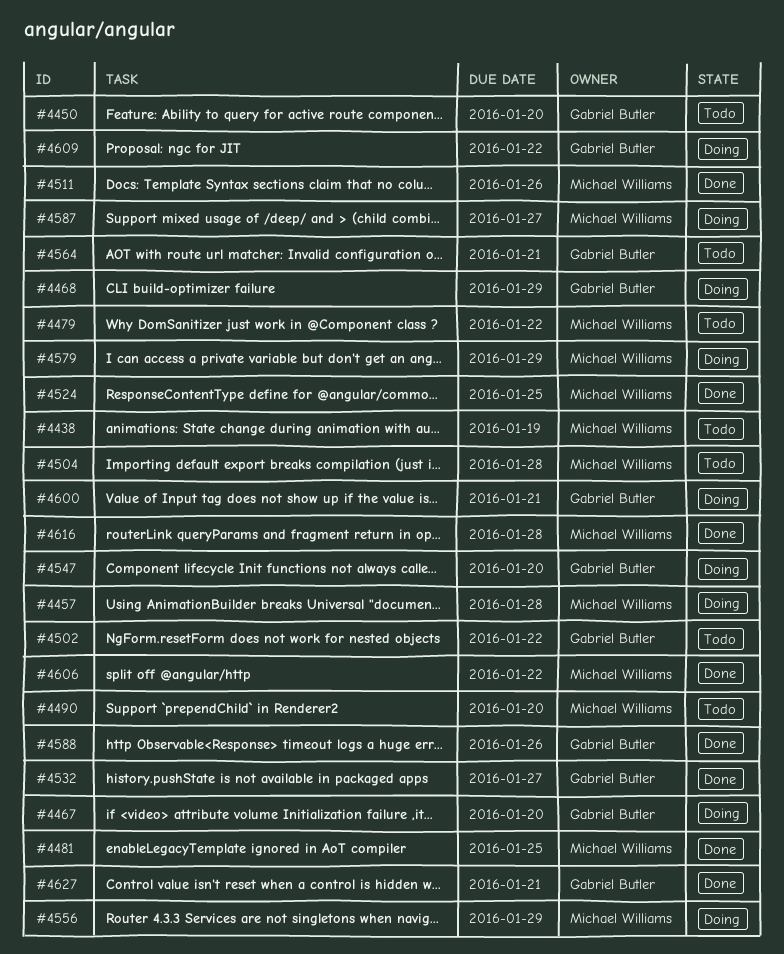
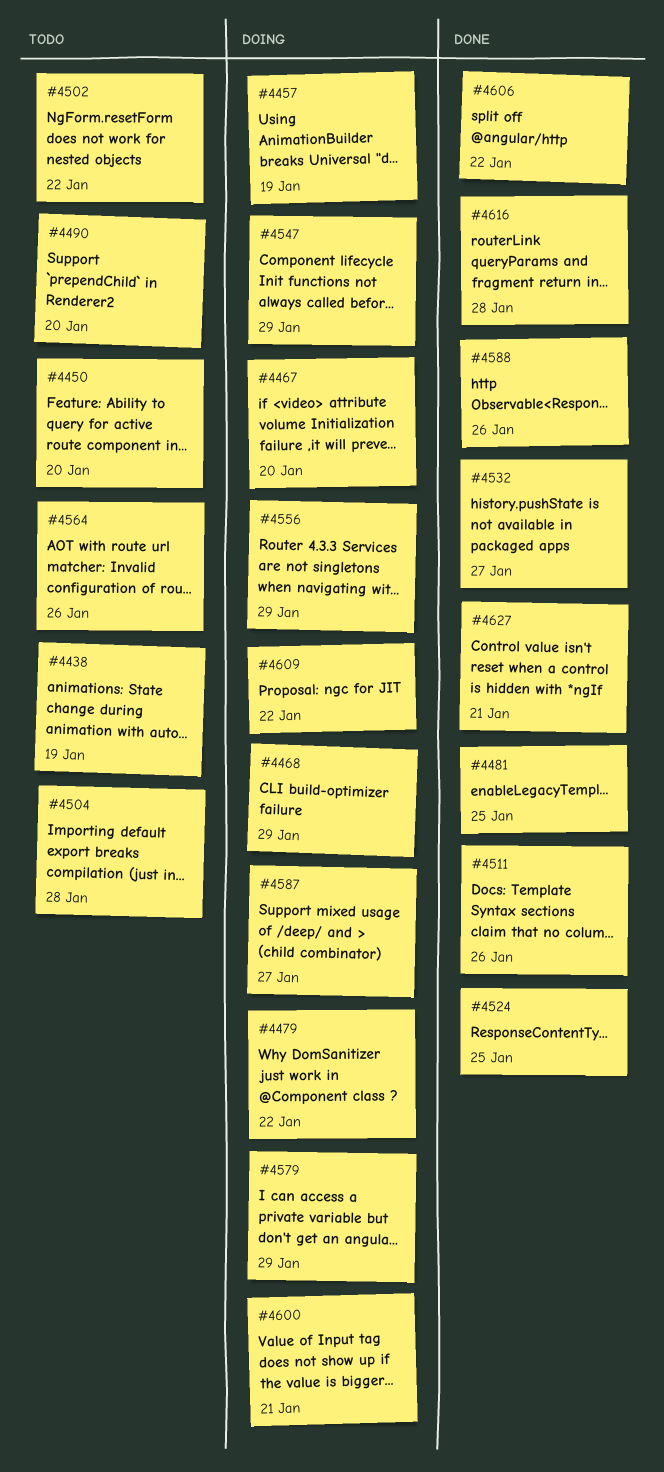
#4457, due: Jan 28 -> Jan 19
#4479, status: Todo -> Doing
#4547, due: Jan 20 -> Jan 29
#4564, due: Jan 21 -> Jan 26

